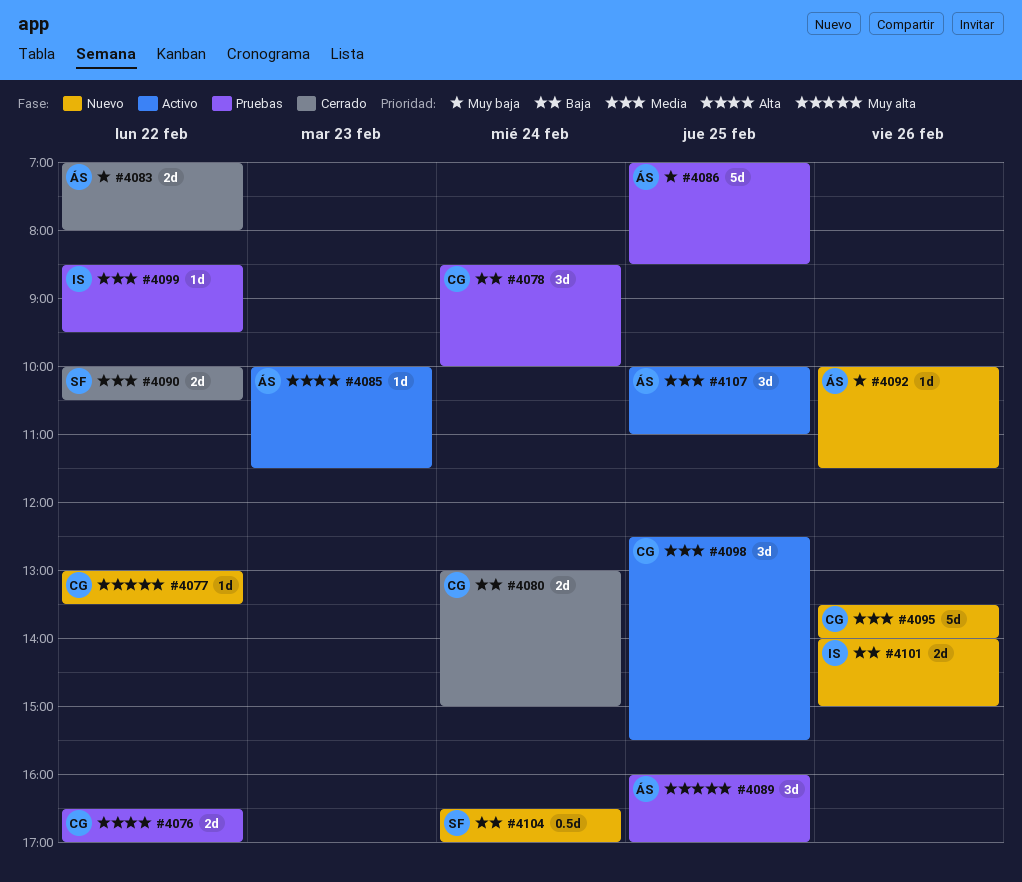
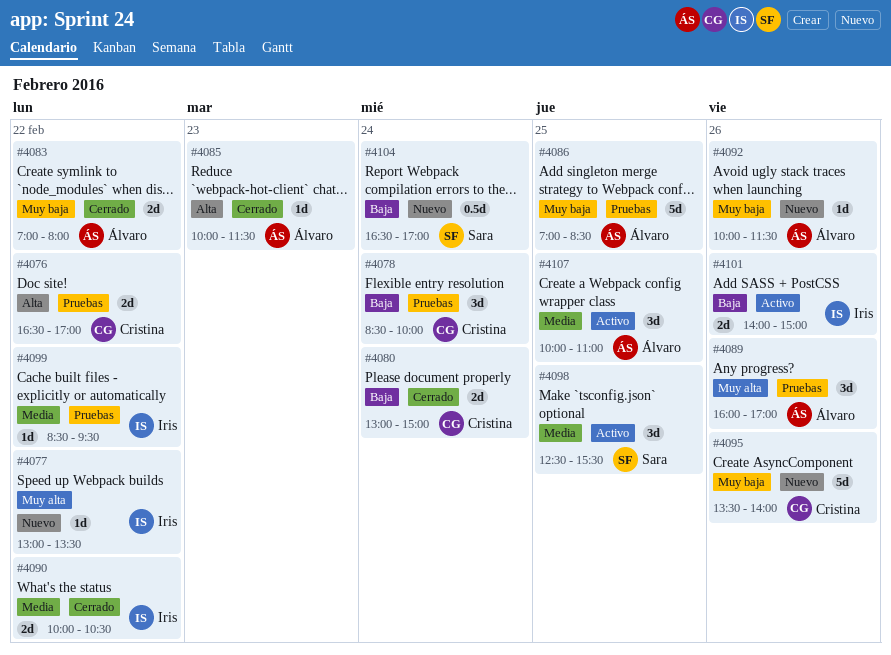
#4077, owner: Cristina -> Iris
#4085, status: Activo -> Cerrado
#4089, day: Feb 25 -> Feb 26
#4090, owner: Sara -> Iris
#4095, priority: Media -> Muy baja
#4098, owner: Cristina -> Sara
#4101, status: Nuevo -> Activo

